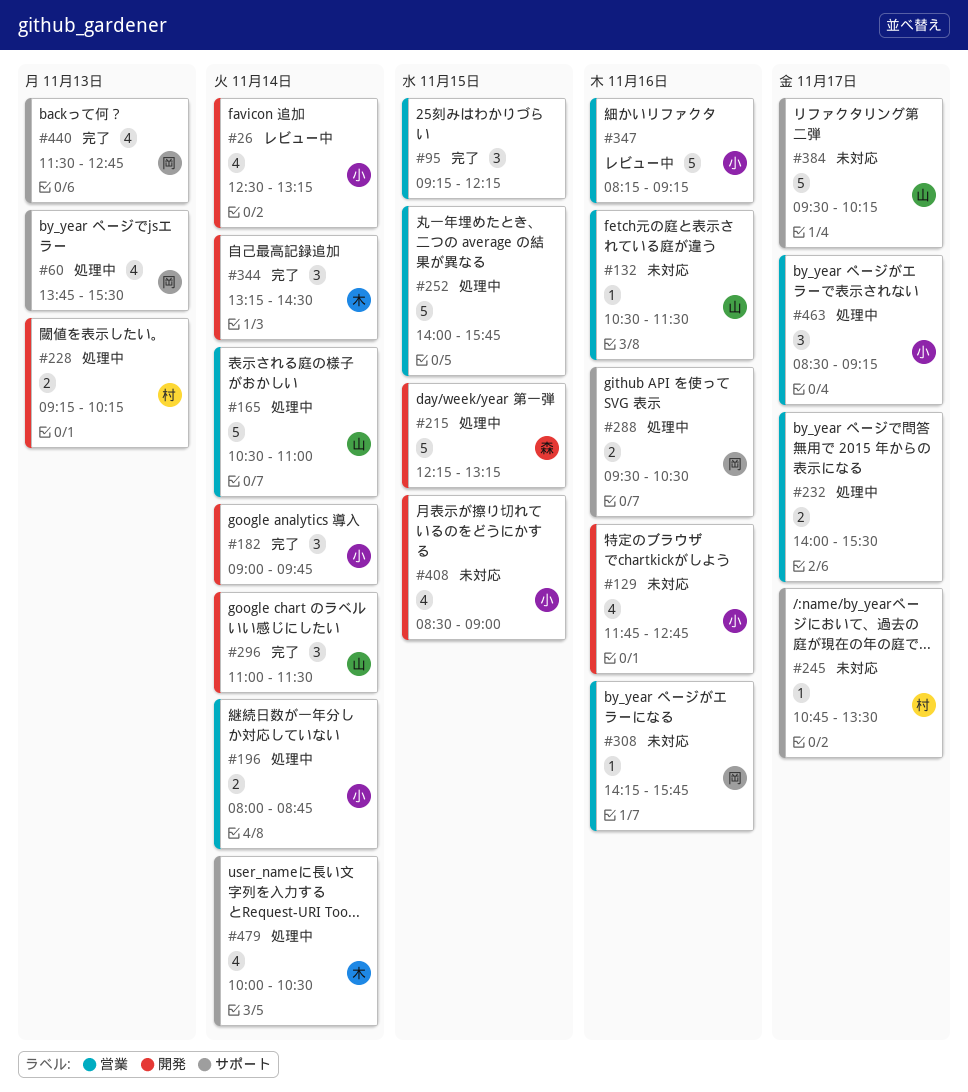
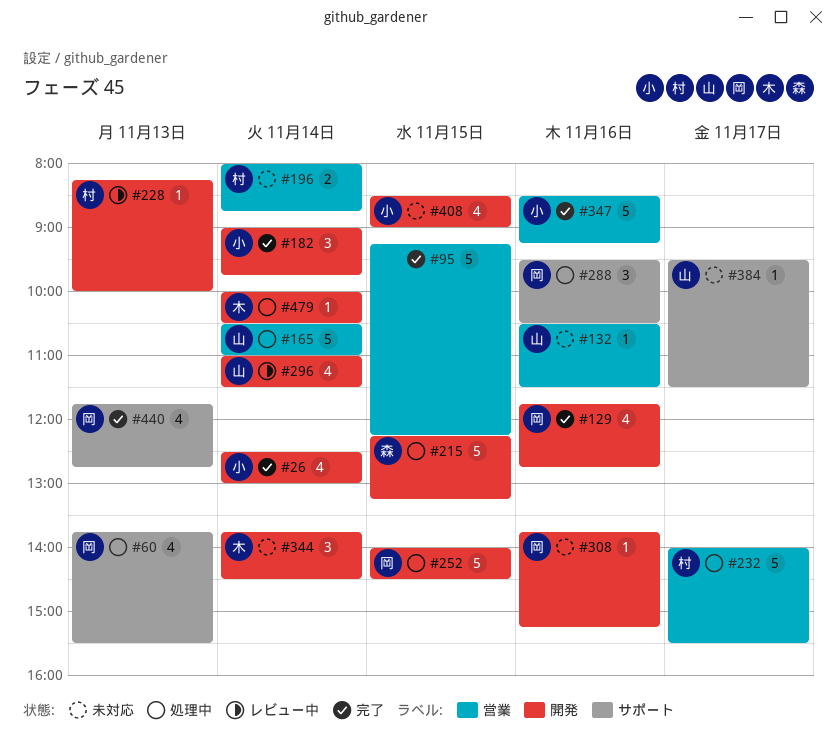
#26, status: レビュー中 -> 完了
#26, ends: 13:15 -> 13:00
#95, estimate: 3 -> 5
#129, status: 未対応 -> 完了
#129, owner: 小 -> 岡
#196, status: 処理中 -> 未対応
#196, owner: 小 -> 村
#228, status: 処理中 -> レビュー中
#228, estimate: 2 -> 1
#228, begins: 09:15 -> 08:15
#228, ends: 10:15 -> 10:00
#232, owner: none -> 村
#232, estimate: 2 -> 5
#245: present -> none
#252, owner: none -> 岡
#252, label: 営業 -> 開発
#252, ends: 15:45 -> 14:30
#288, estimate: 2 -> 3
#296, status: 完了 -> レビュー中
#296, estimate: 3 -> 4
#308, label: 営業 -> 開発
#308, begins: 14:15 -> 13:45
#308, ends: 15:45 -> 15:15
#344, status: 完了 -> 未対応
#344, begins: 13:15 -> 13:45
#347, status: レビュー中 -> 完了
#347, begins: 08:15 -> 08:30
#384, estimate: 5 -> 1
#384, ends: 10:15 -> 11:30
#440, begins: 11:30 -> 11:45
#463: present -> none
#479, label: サポート -> 開発
#479, estimate: 4 -> 1

